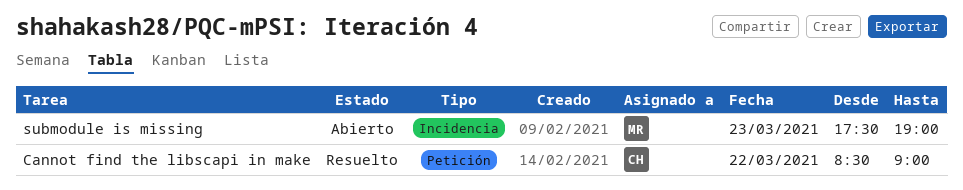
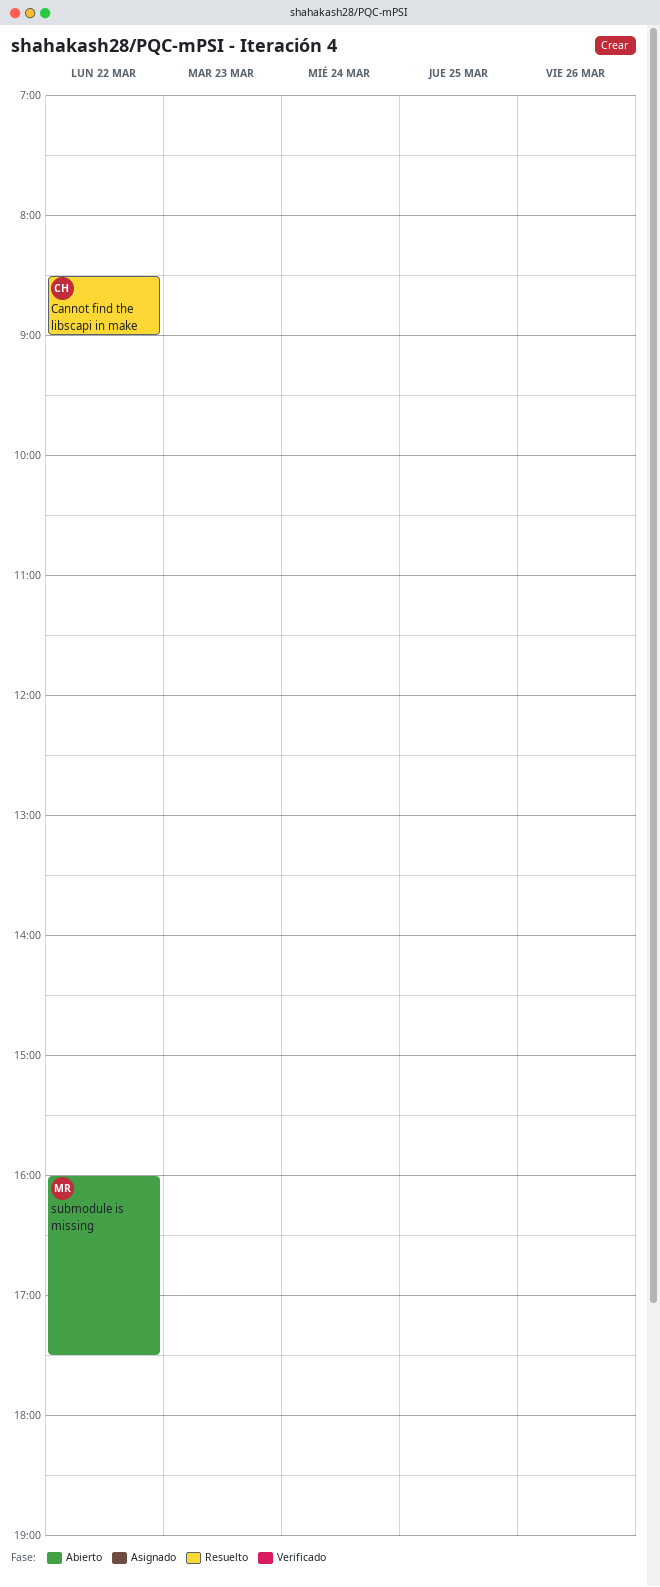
submodule is missing, day: Mar 23 -> Mar 22
submodule is missing, begins: 17:30 -> 16:00
submodule is missing, ends: 19:00 -> 17:30

